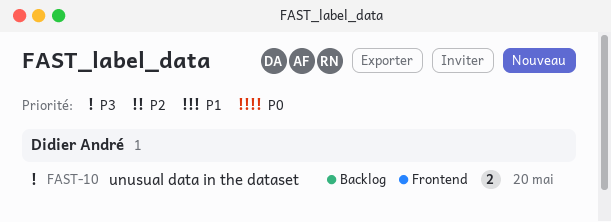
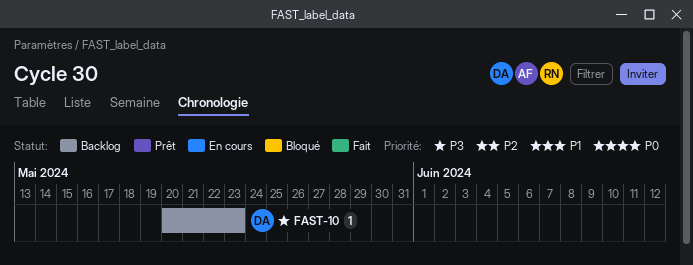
FAST-10, estimate: 2 -> 1
FAST-10, due: May 20 -> May 23

